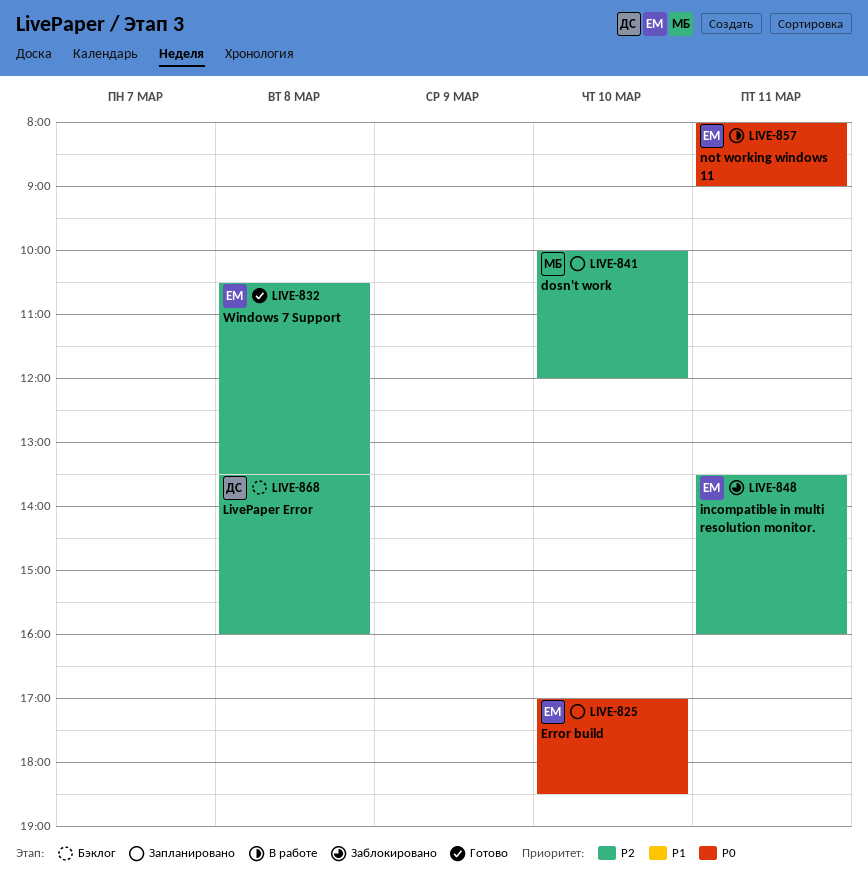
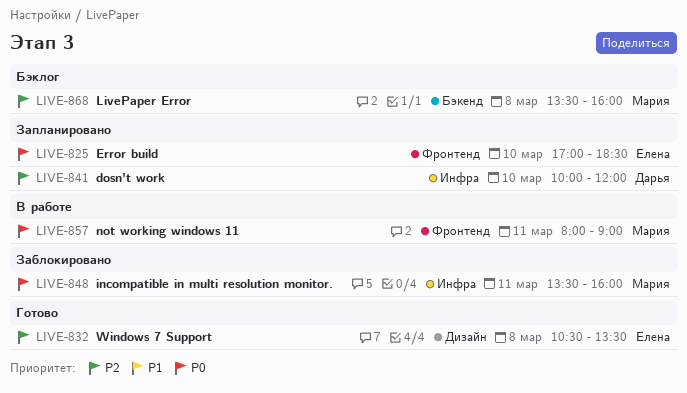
LIVE-841, owner: Мария -> Дарья
LIVE-848, owner: Елена -> Мария
LIVE-848, priority: P2 -> P0
LIVE-857, owner: Елена -> Мария
LIVE-868, owner: Дарья -> Мария

